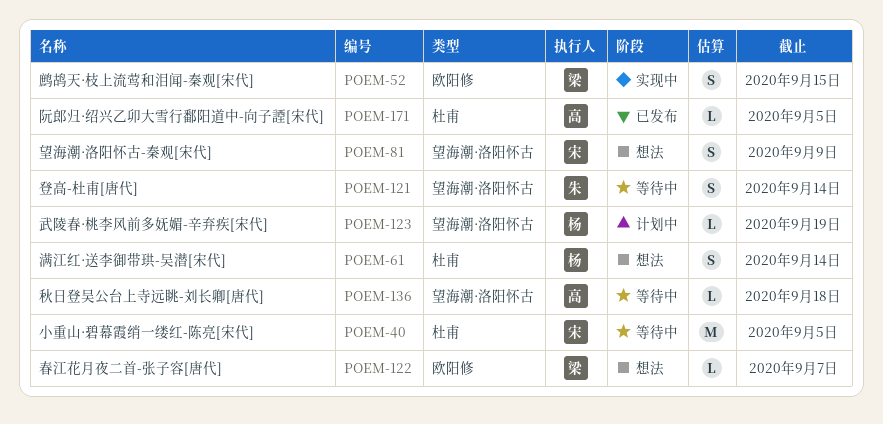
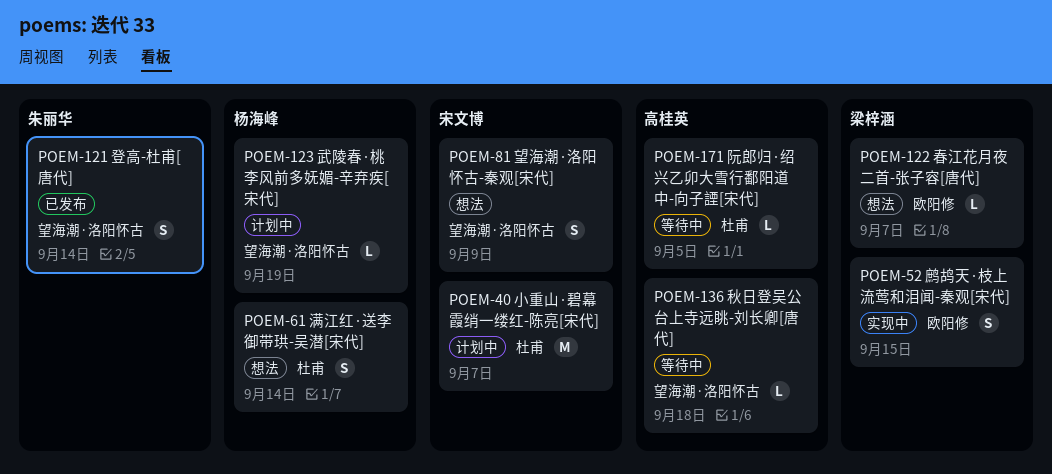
POEM-40, status: 等待中 -> 计划中
POEM-40, due: Sep 5 -> Sep 7
POEM-121, status: 等待中 -> 已发布
POEM-171, status: 已发布 -> 等待中

